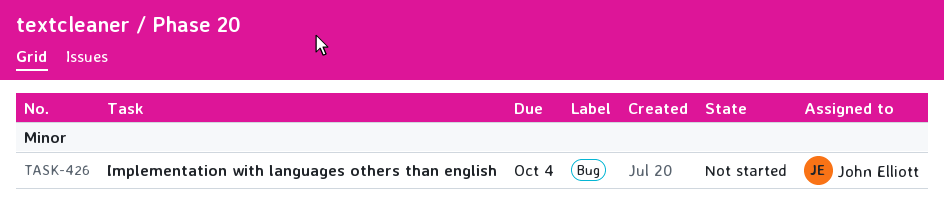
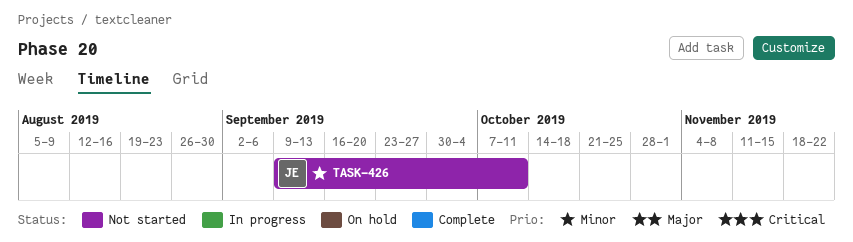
TASK-426, due: Oct 4 -> Oct 11

